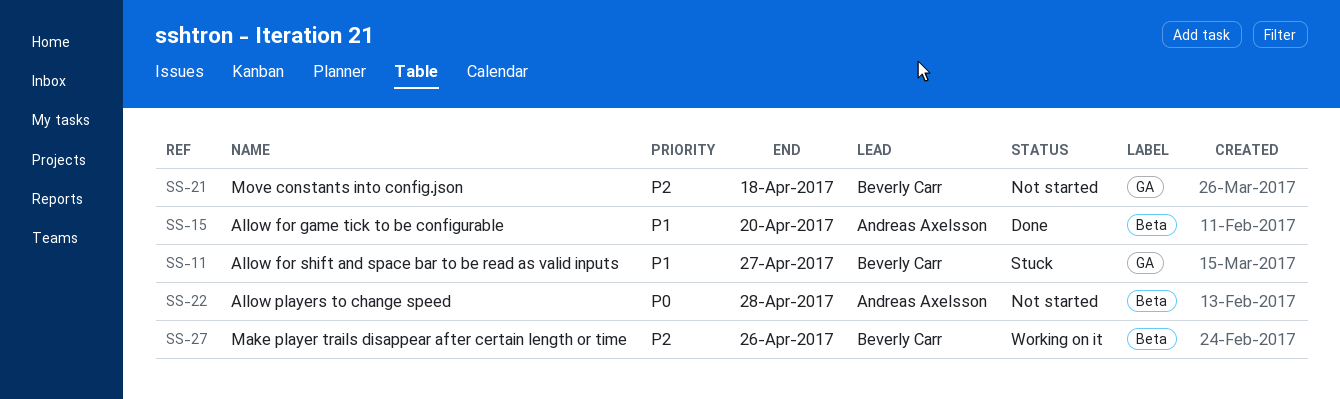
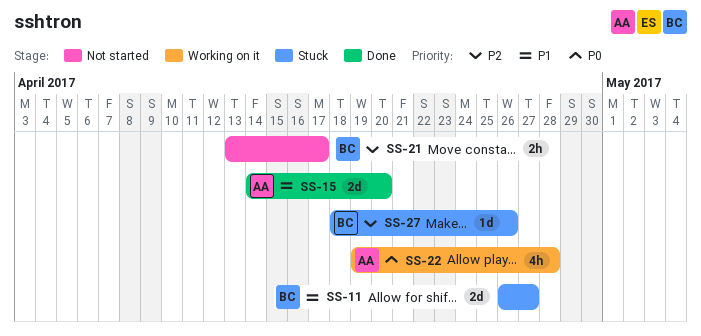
SS-21, due: Apr 18 -> Apr 17
SS-22, status: Not started -> Working on it
SS-27, status: Working on it -> Stuck

